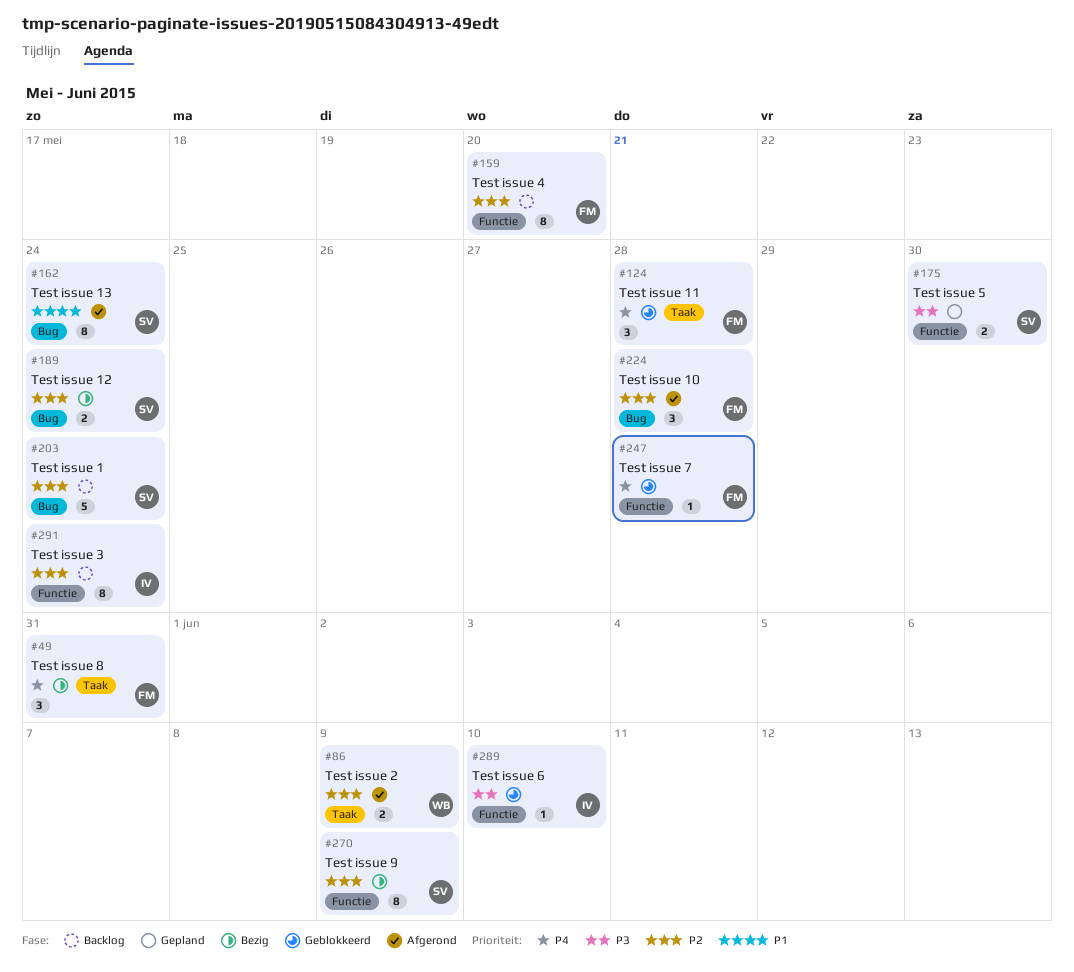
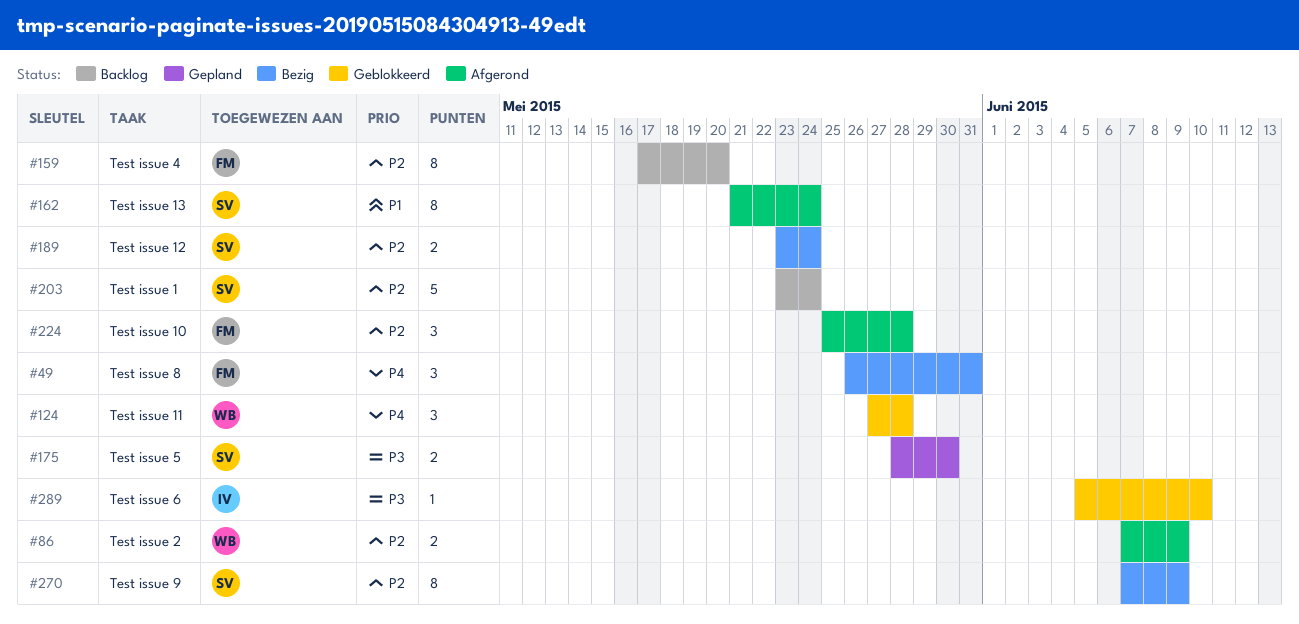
#124, owner: FM -> WB
#247: present -> none
#291: present -> none

